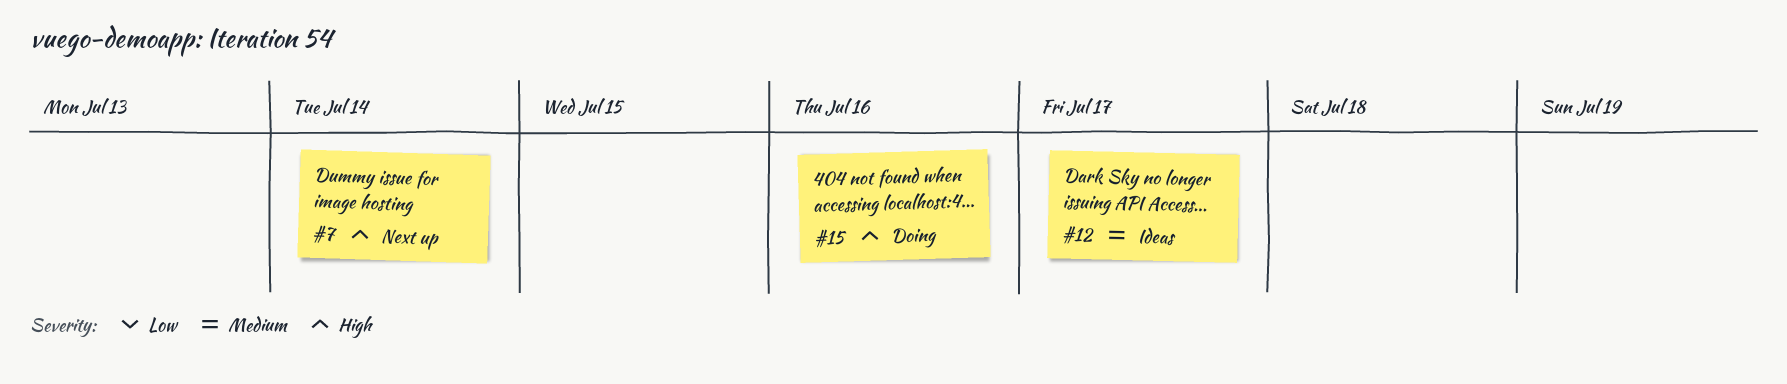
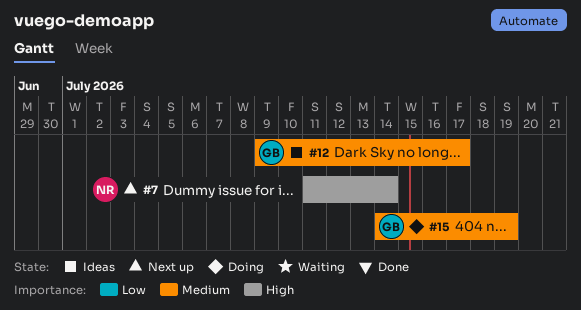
#15, priority: High -> Medium
#15, due: Jul 16 -> Jul 19

